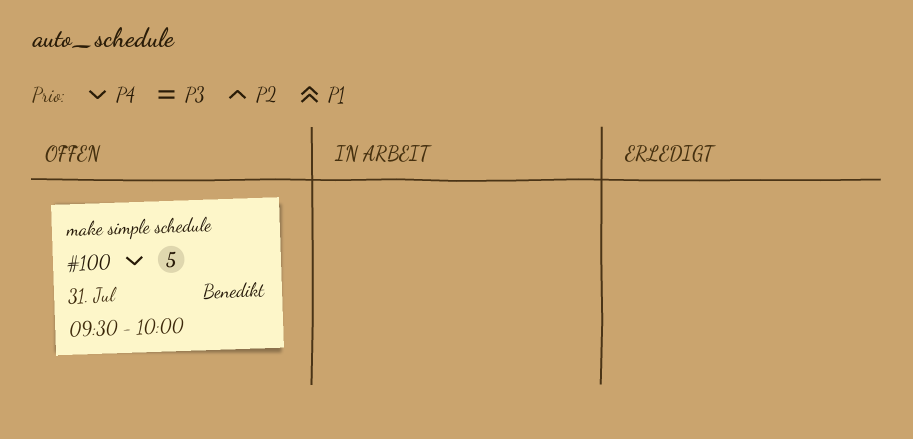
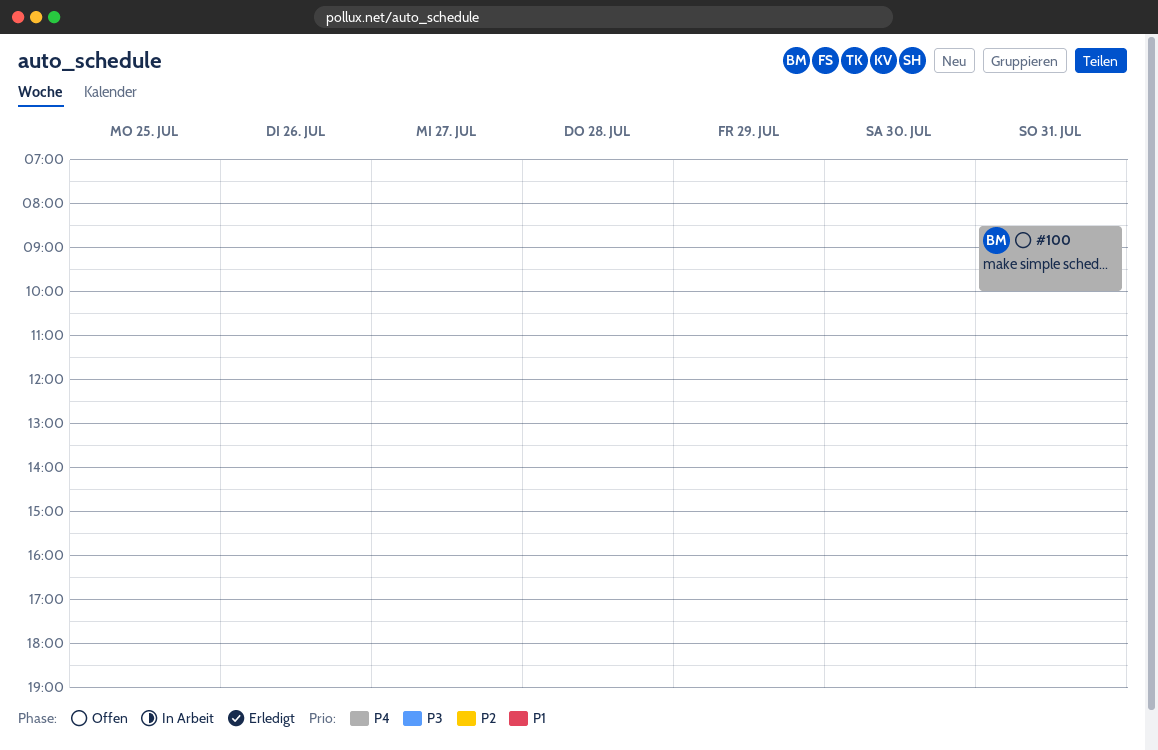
#100, begins: 09:30 -> 08:30

